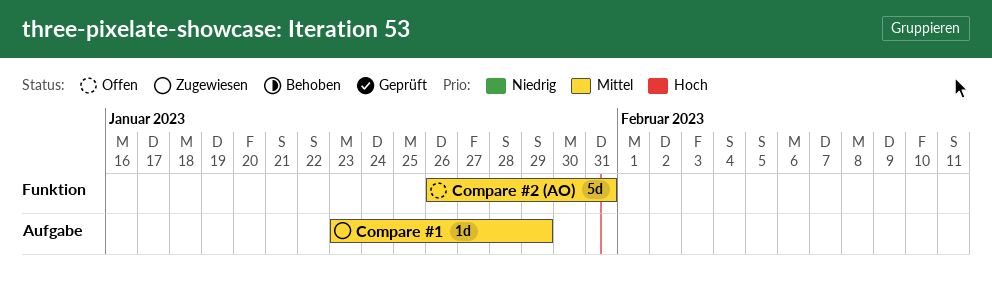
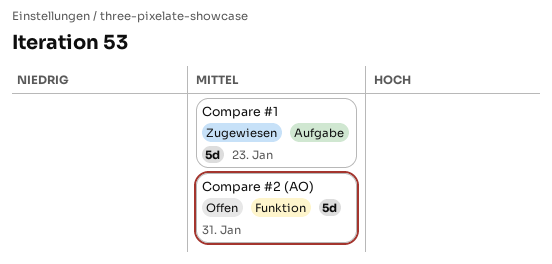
Compare #1, estimate: 1d -> 5d
Compare #1, due: Jan 29 -> Jan 23

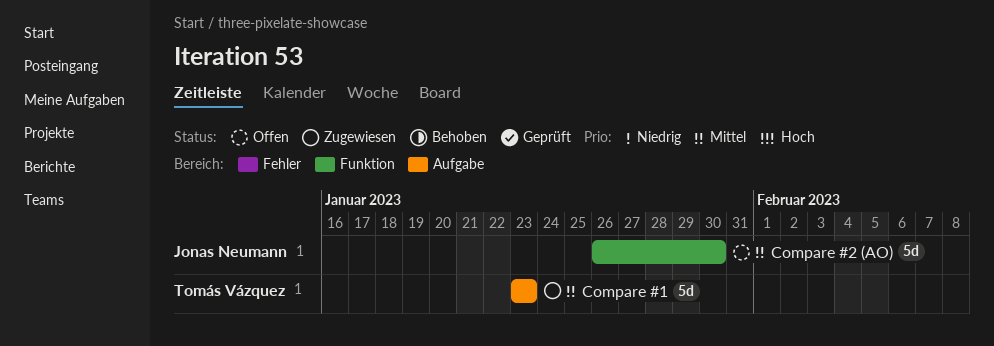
Compare #2 (AO), due: Jan 31 -> Jan 30

